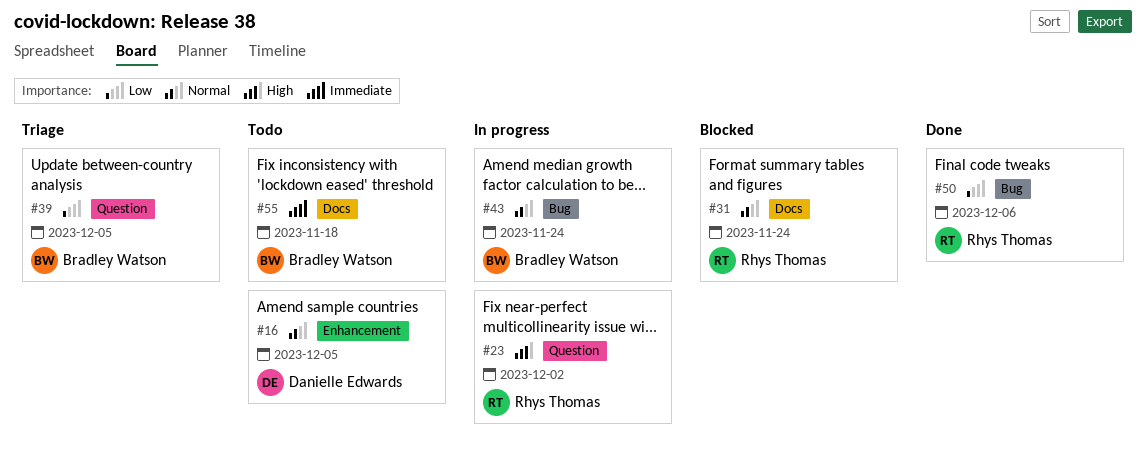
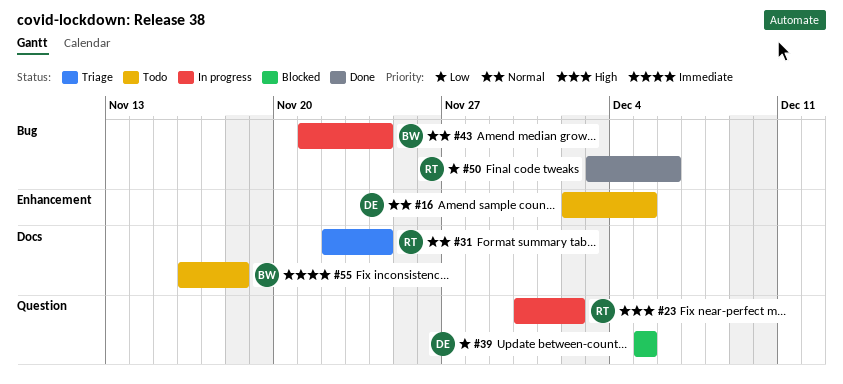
#31, status: Blocked -> Triage
#39, status: Triage -> Blocked
#39, owner: Bradley Watson -> Danielle Edwards

